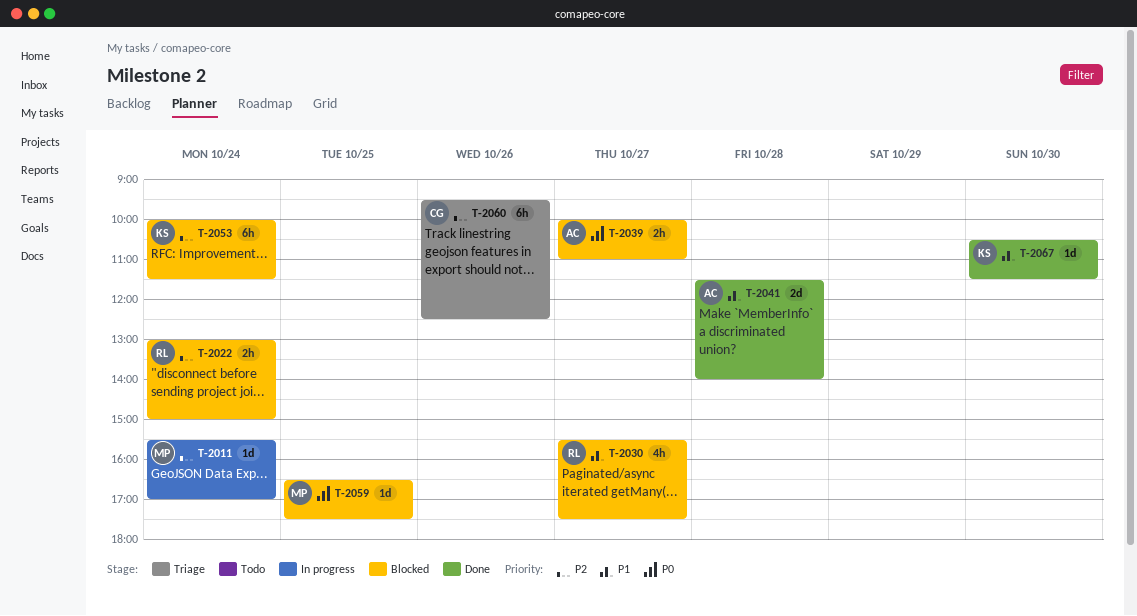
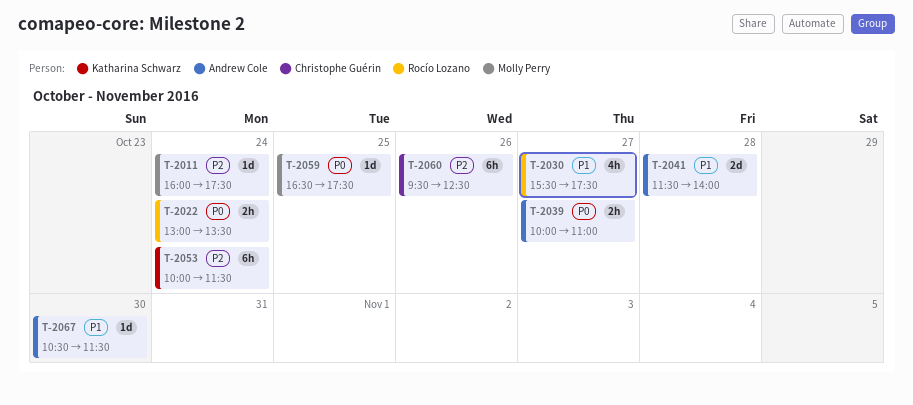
T-2011, begins: 15:30 -> 16:00
T-2011, ends: 17:00 -> 17:30
T-2022, priority: P2 -> P0
T-2022, ends: 15:00 -> 13:30
T-2067, owner: Katharina Schwarz -> Andrew Cole

